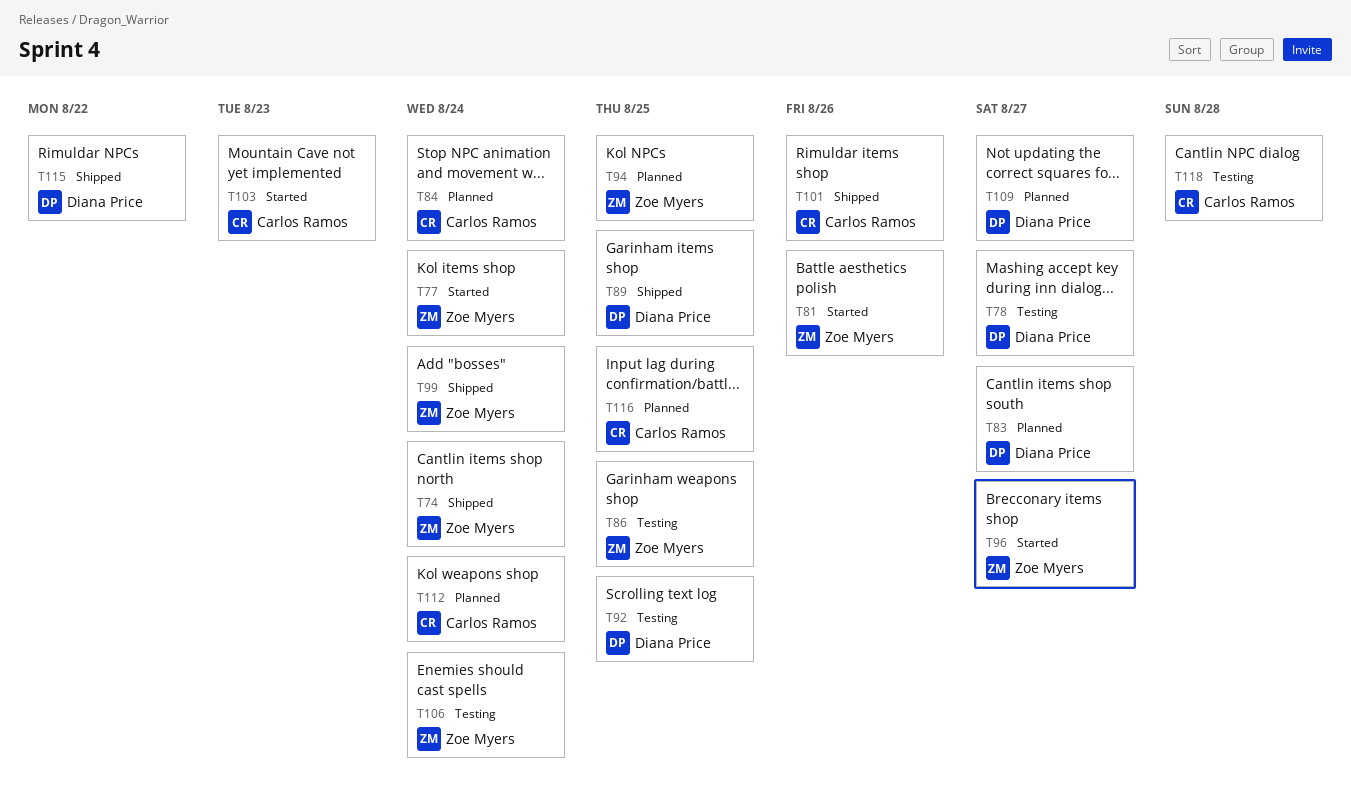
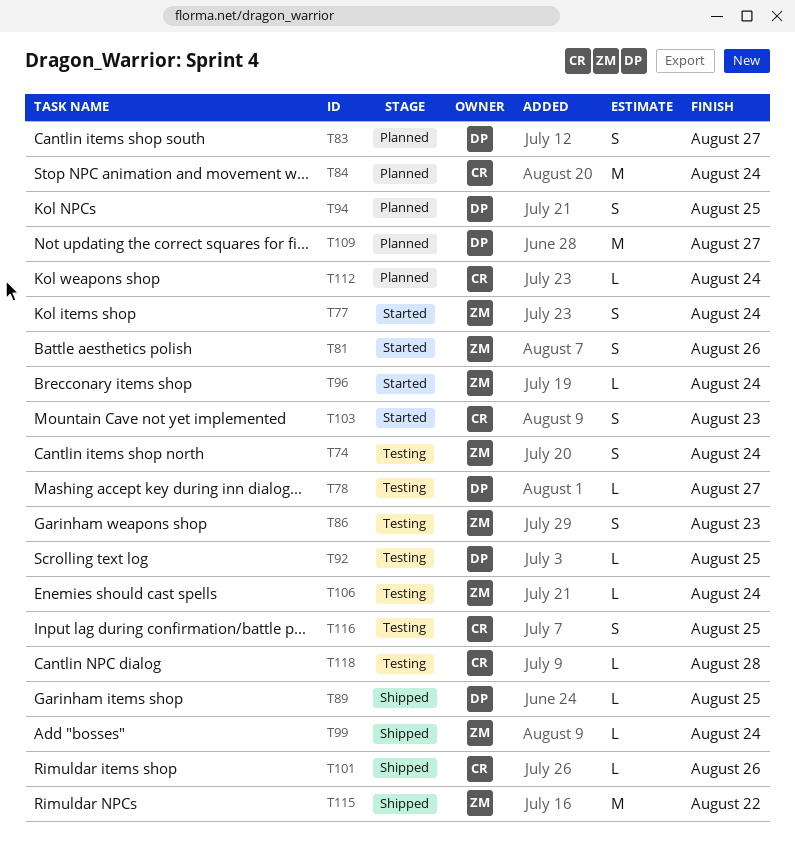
T74, status: Shipped -> Testing
T86, due: Aug 25 -> Aug 23
T94, owner: Zoe Myers -> Diana Price
T96, due: Aug 27 -> Aug 24
T115, owner: Diana Price -> Zoe Myers
T116, status: Planned -> Testing

